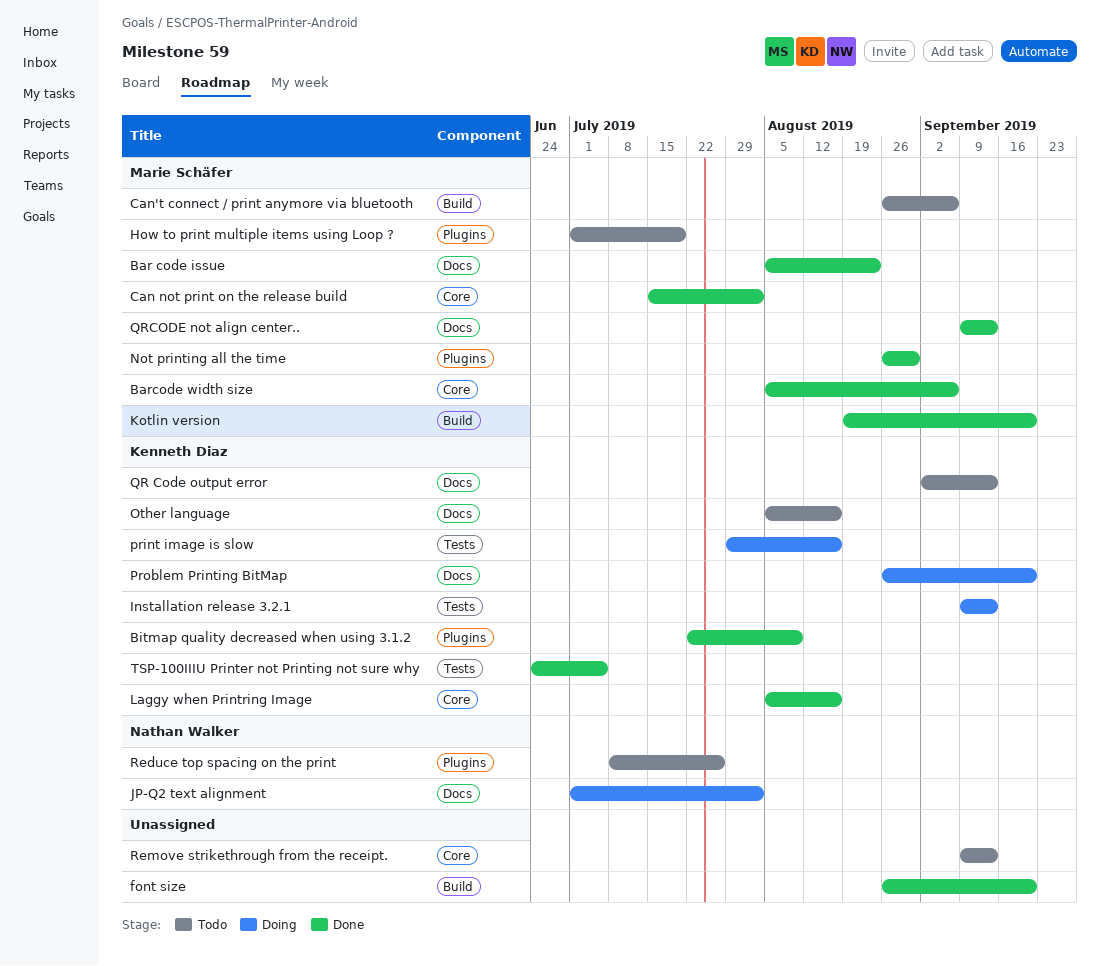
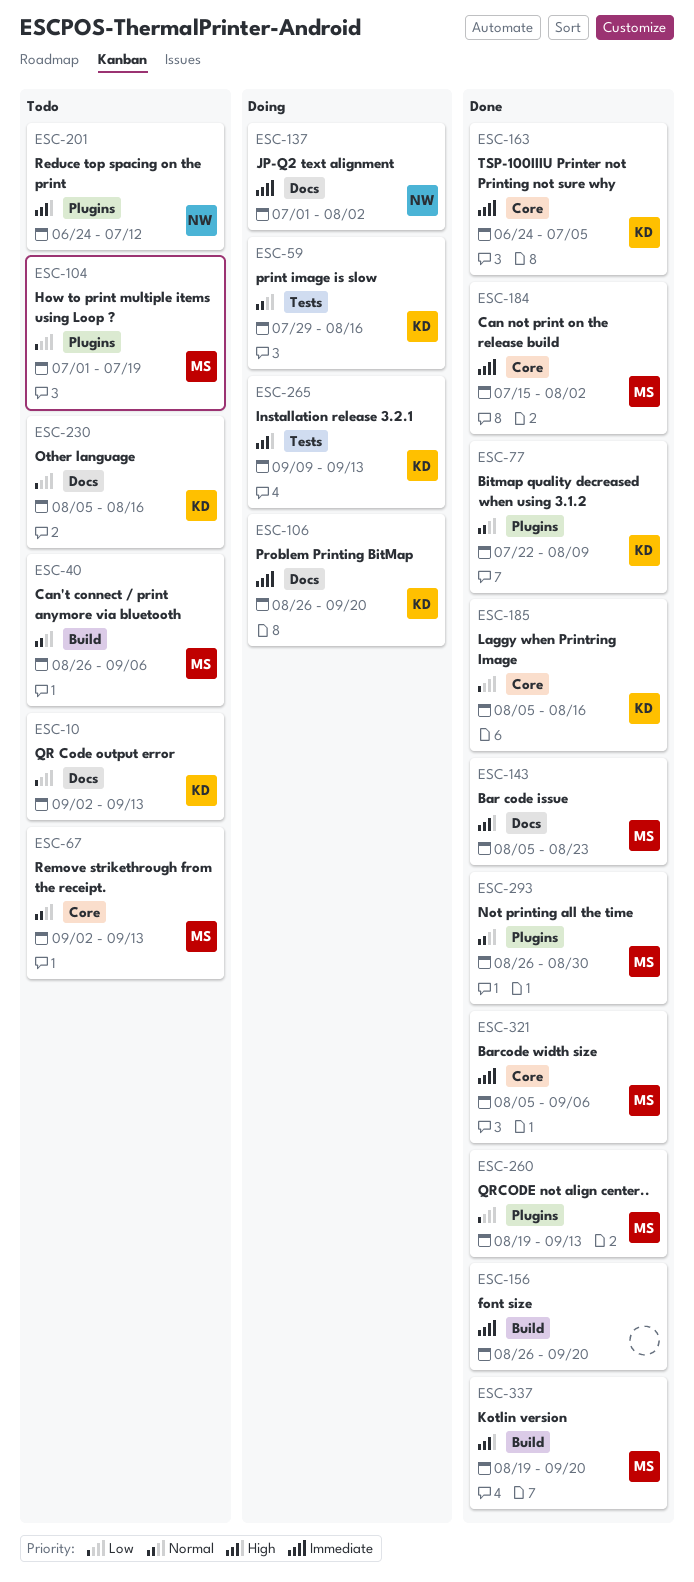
QRCODE not align center.., label: Docs -> Plugins
QRCODE not align center.., start: Sep 9 -> Aug 19
Reduce top spacing on the print, start: Jul 8 -> Jun 24
Reduce top spacing on the print, due: Jul 26 -> Jul 12
Remove strikethrough from the receipt., owner: none -> Marie Schäfer
Remove strikethrough from the receipt., start: Sep 9 -> Sep 2
TSP-100IIIU Printer not Printing not sure why, label: Tests -> Core

